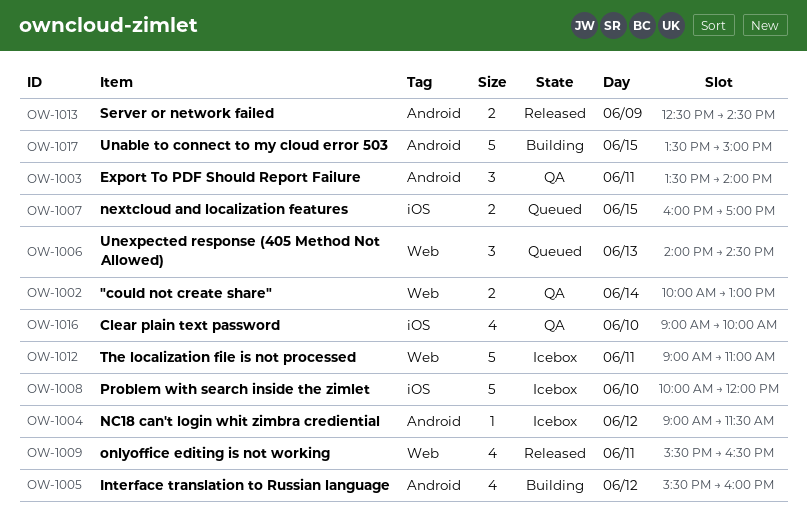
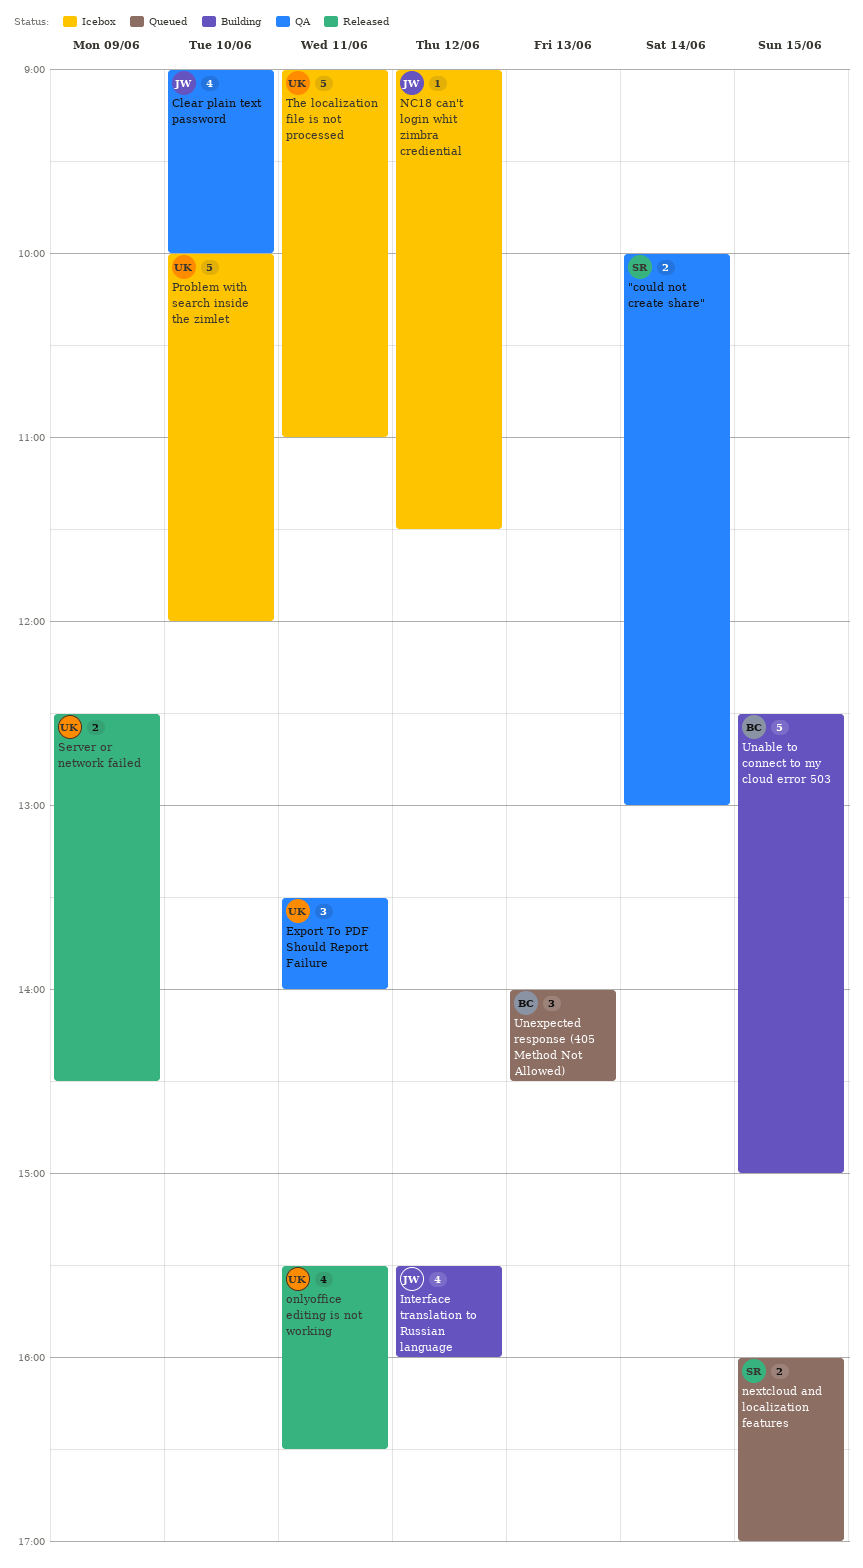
Unable to connect to my cloud error 503, begins: 13:30 -> 12:30

